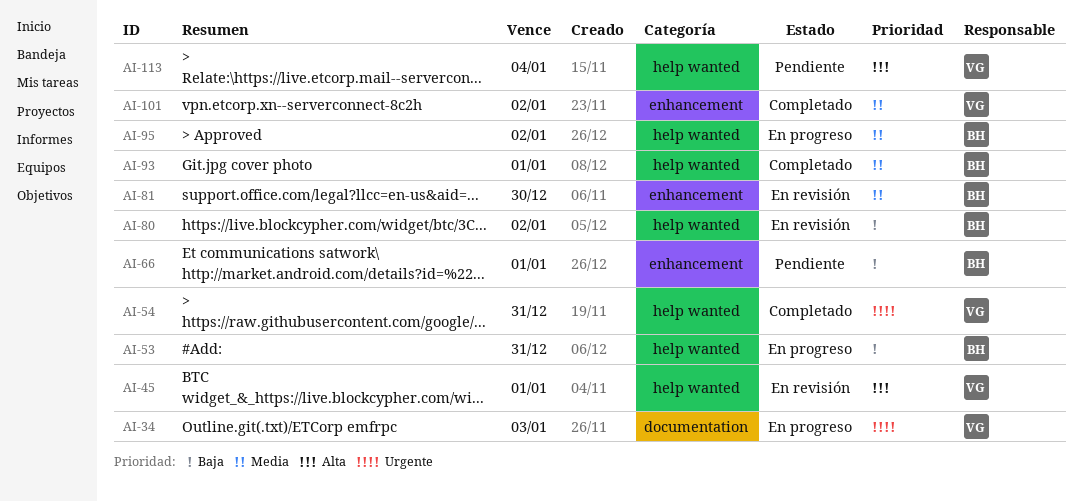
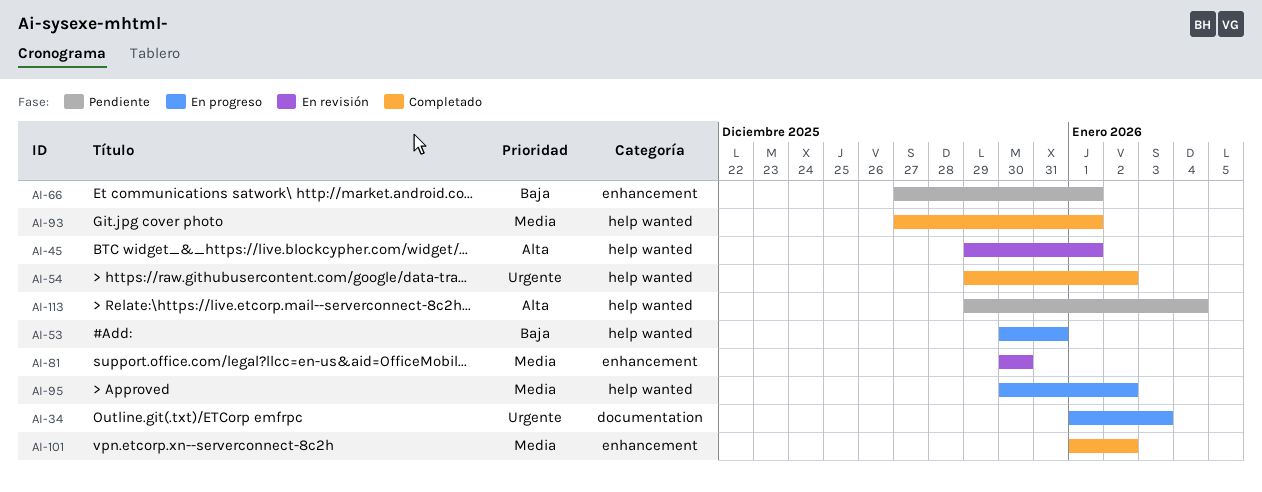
AI-54, due: Dec 31 -> Jan 2
AI-80: present -> none

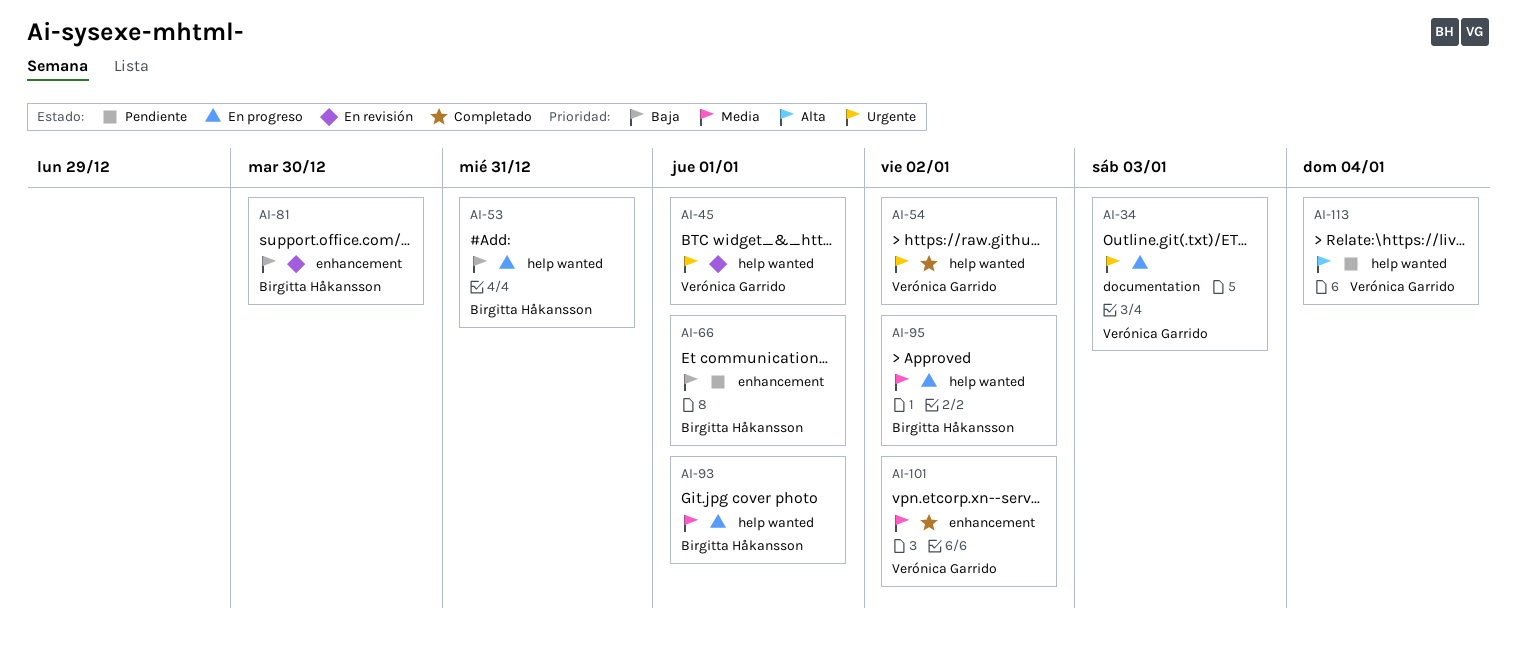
AI-45, priority: Alta -> Urgente
AI-81, priority: Media -> Baja
AI-93, status: Completado -> En progreso

